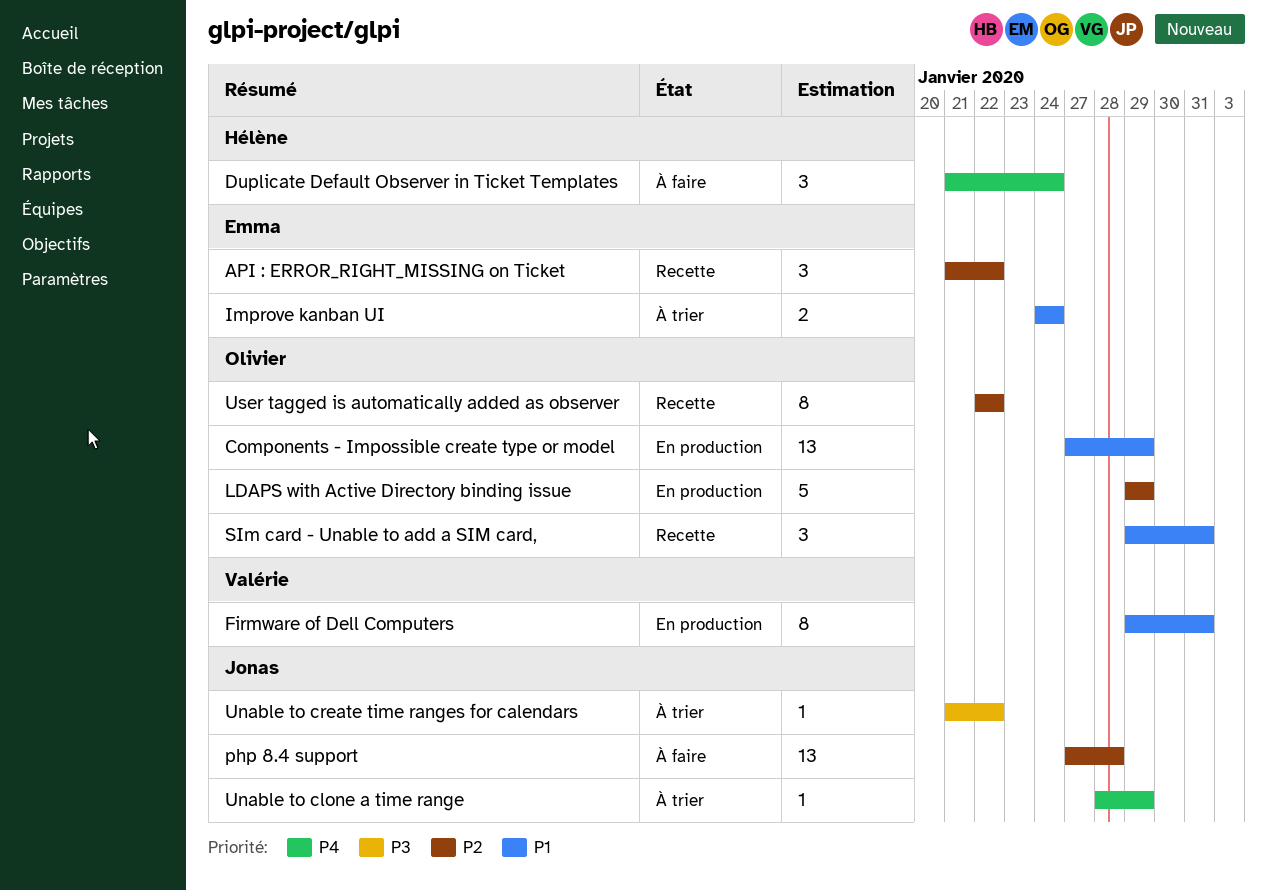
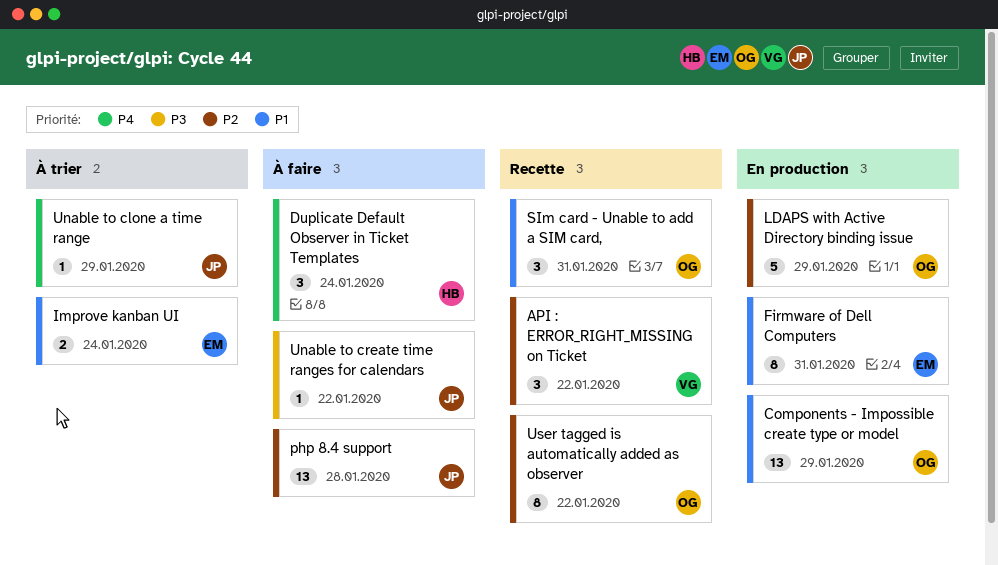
API : ERROR_RIGHT_MISSING on Ticket, owner: Emma -> Valérie
Firmware of Dell Computers, owner: Valérie -> Emma
Unable to create time ranges for calendars, status: À trier -> À faire

